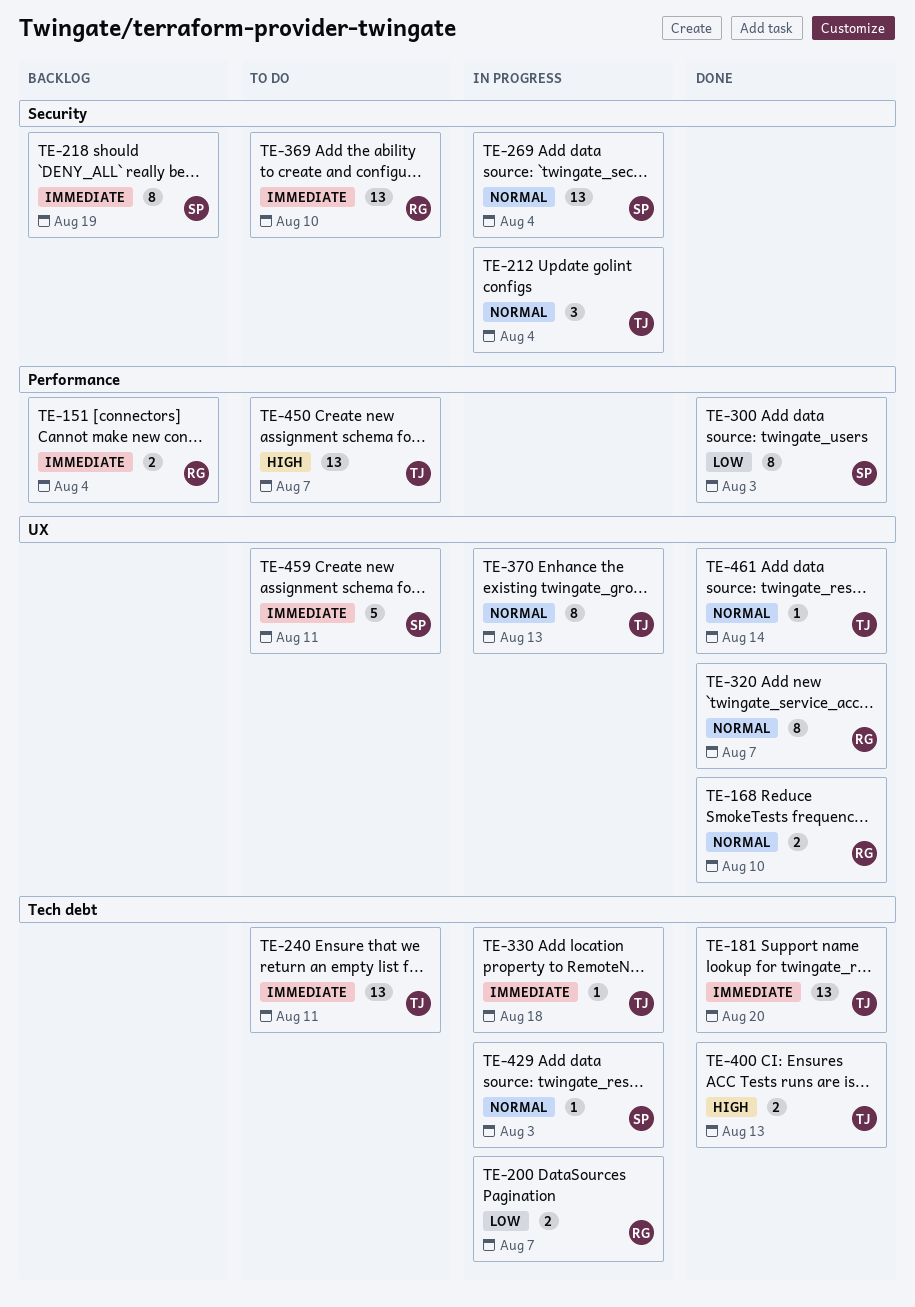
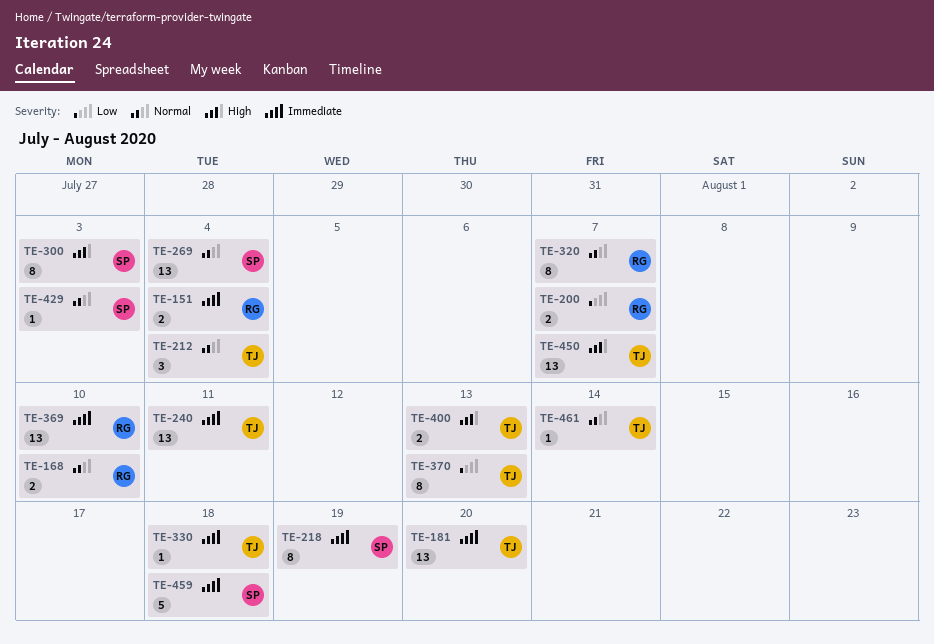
TE-300, priority: Low -> High
TE-370, priority: Normal -> Low
TE-459, due: Aug 11 -> Aug 18

